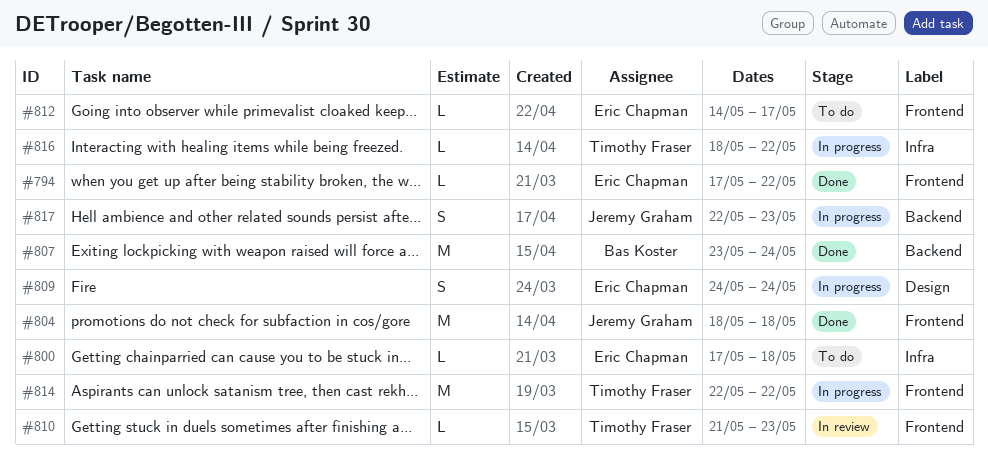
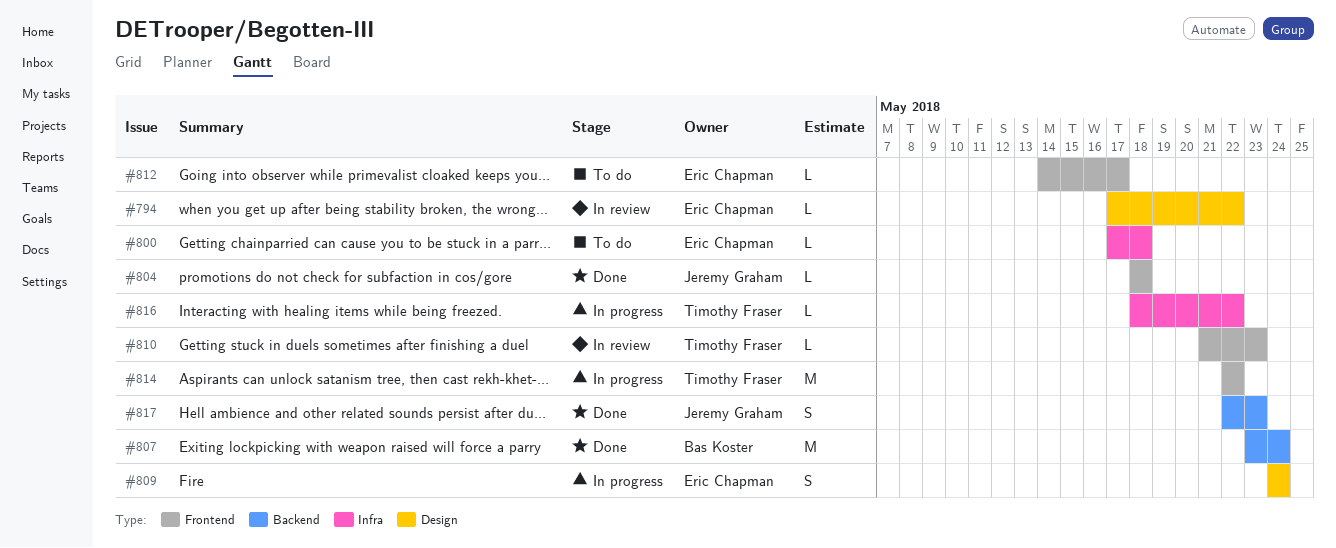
#794, status: Done -> In review
#794, label: Frontend -> Design
#804, estimate: M -> L
#817, status: In progress -> Done

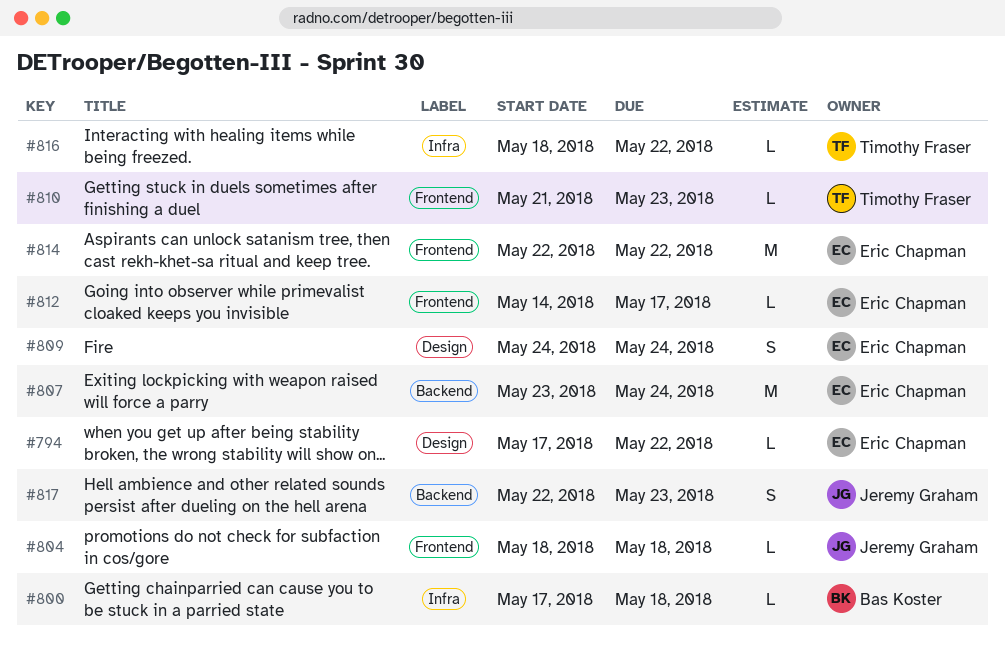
#800, owner: Eric Chapman -> Bas Koster
#807, owner: Bas Koster -> Eric Chapman
#814, owner: Timothy Fraser -> Eric Chapman

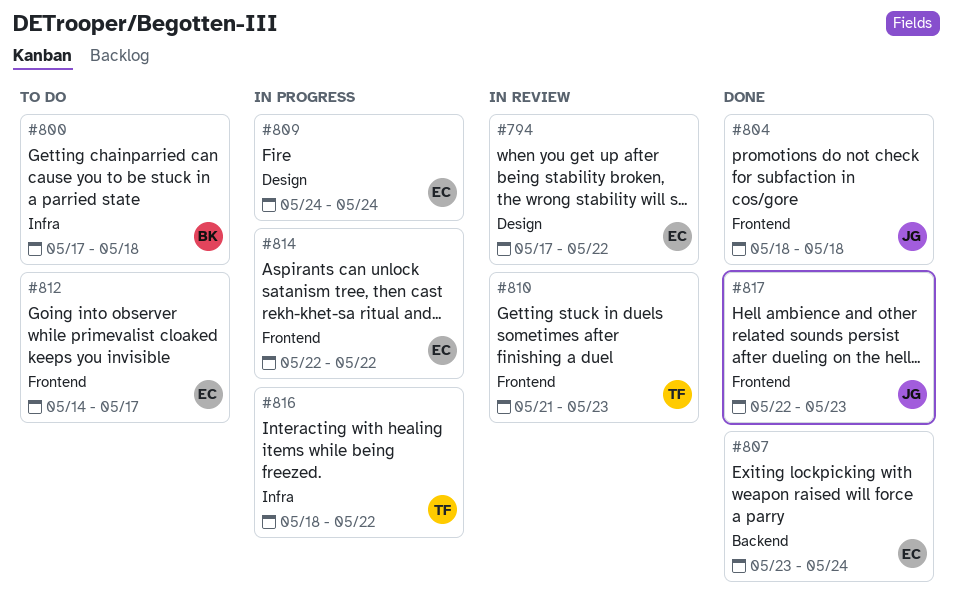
#817, label: Backend -> Frontend

